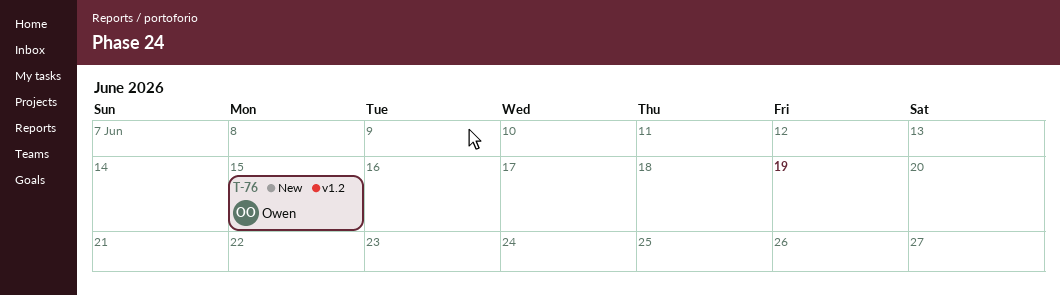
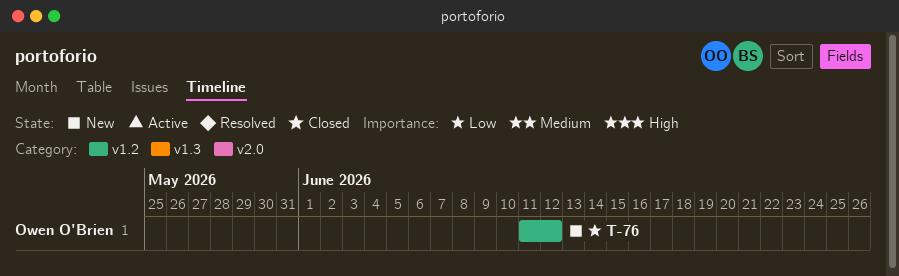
T-76, due: Jun 15 -> Jun 12

